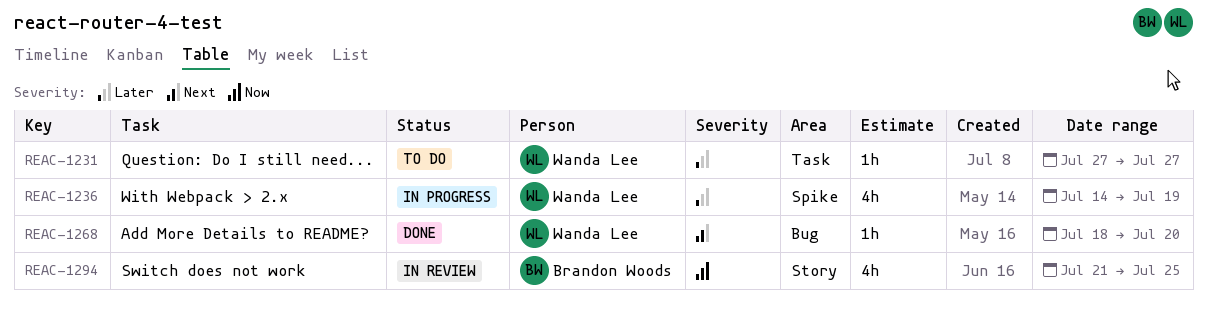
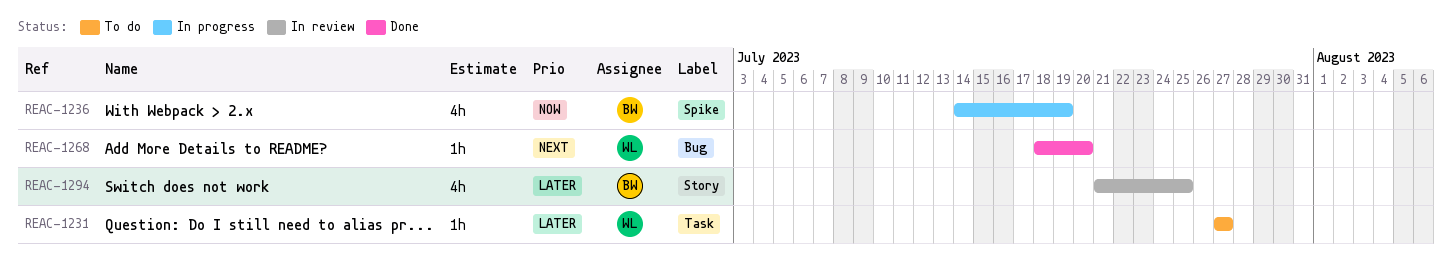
REAC-1236, owner: Wanda Lee -> Brandon Woods
REAC-1236, priority: Later -> Now
REAC-1294, priority: Now -> Later

